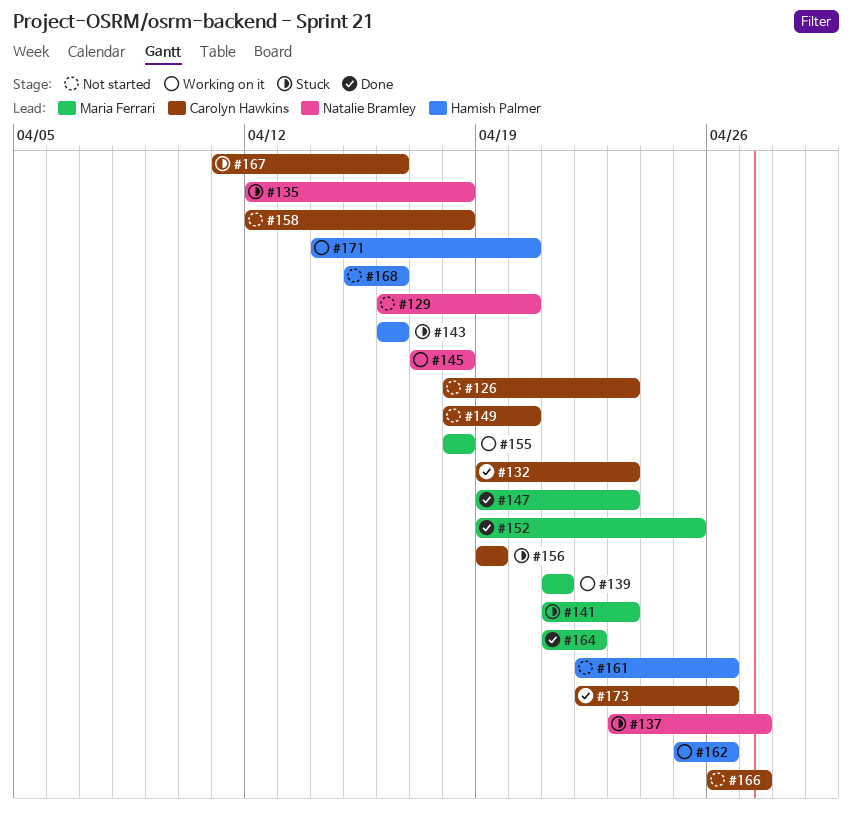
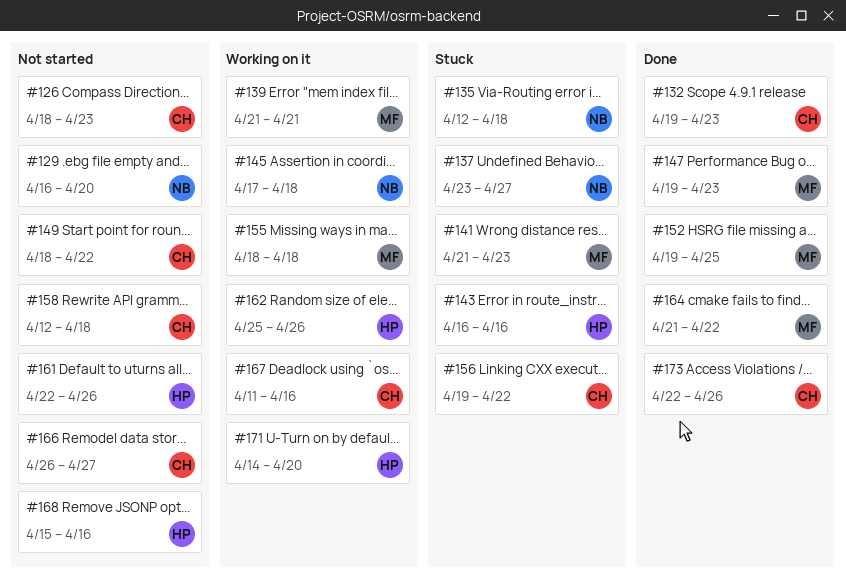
#149, due: Apr 20 -> Apr 22
#156, due: Apr 19 -> Apr 22
#167, status: Stuck -> Working on it

